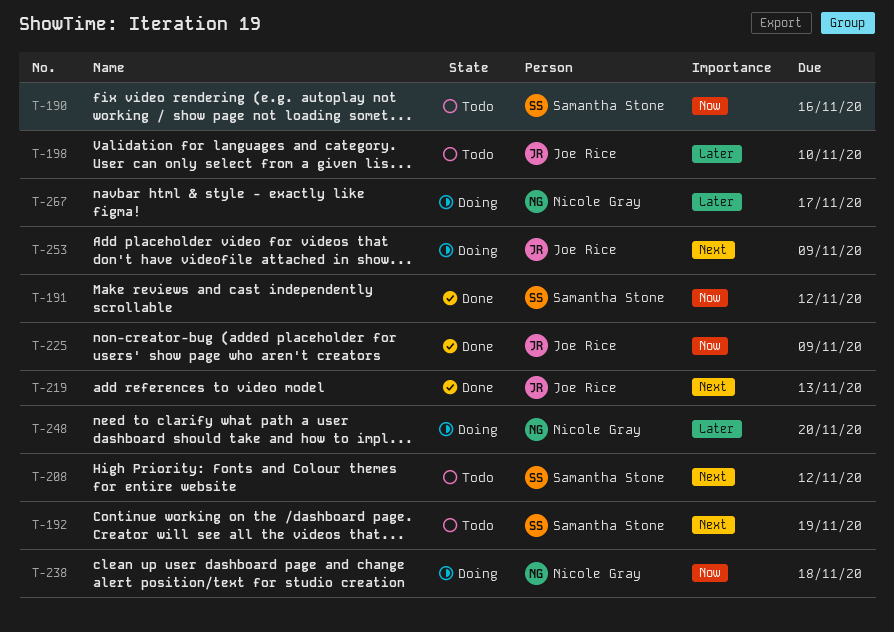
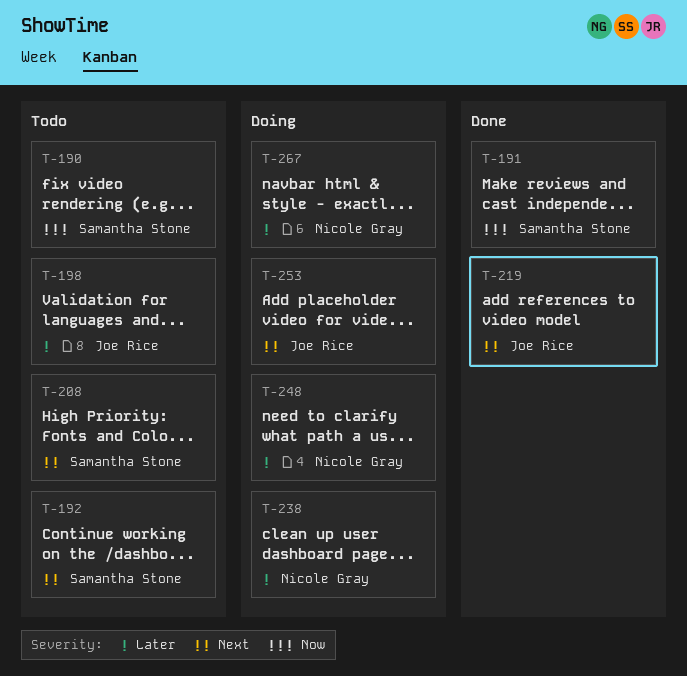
T-225: present -> none
T-238, priority: Now -> Later

